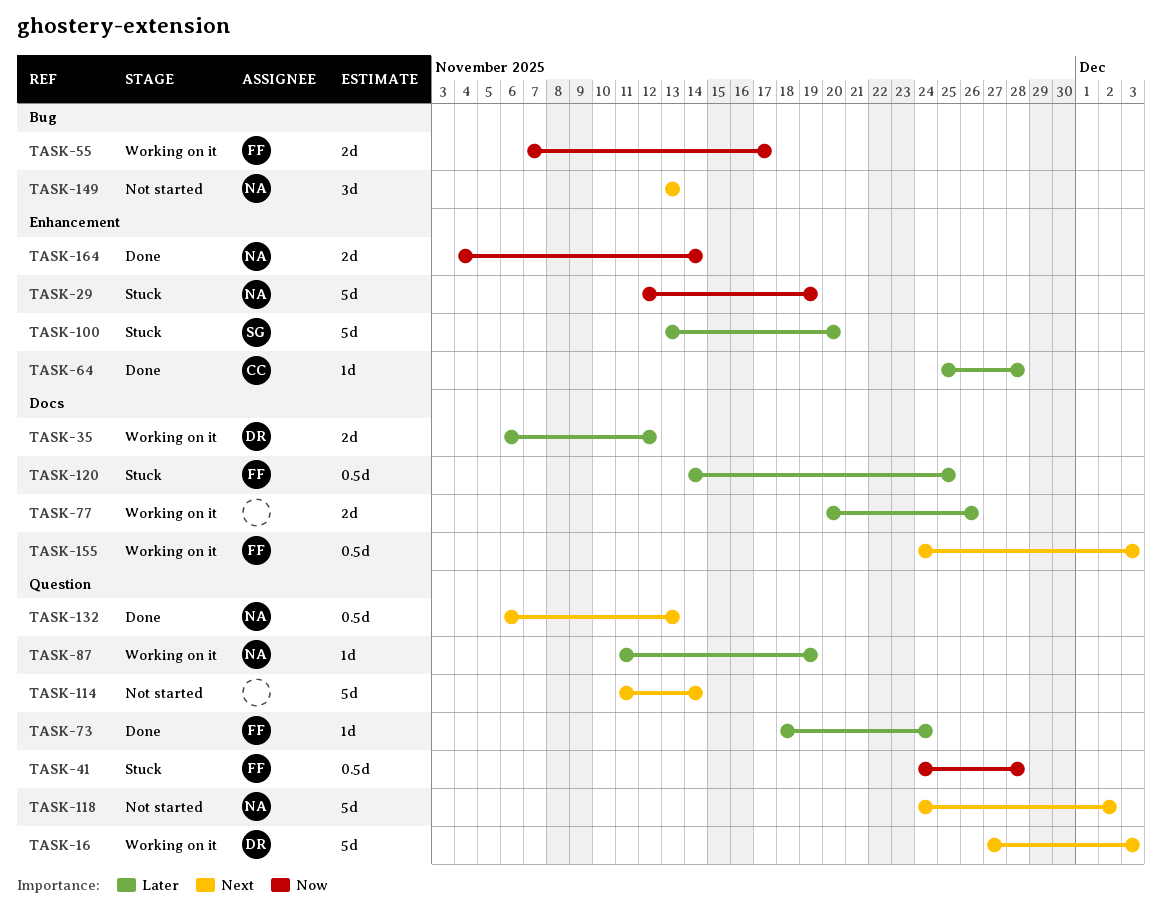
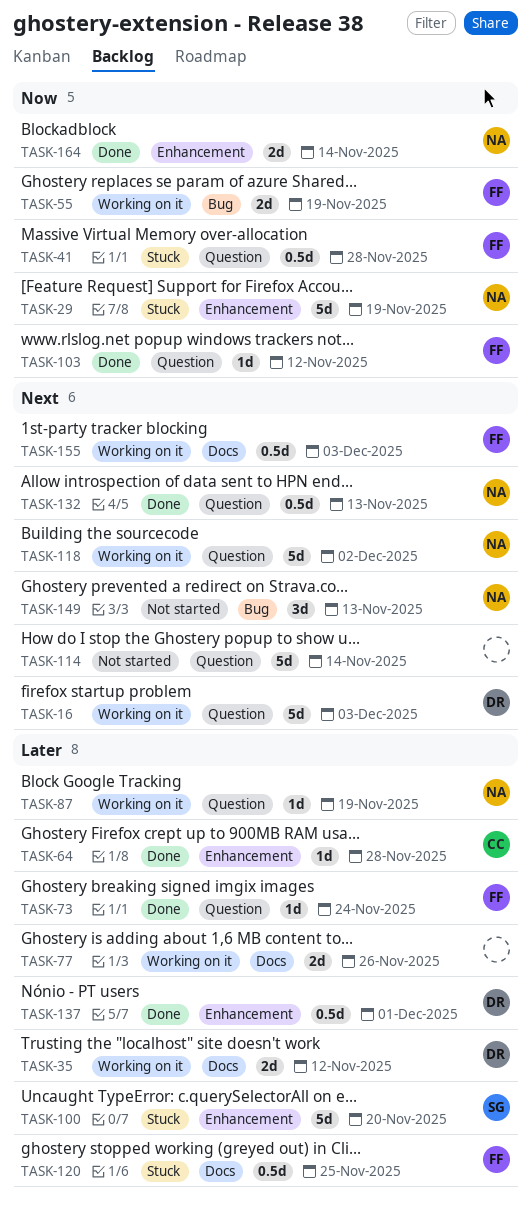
TASK-55, due: Nov 17 -> Nov 19
TASK-103: none -> present
TASK-118, status: Not started -> Working on it
TASK-137: none -> present

